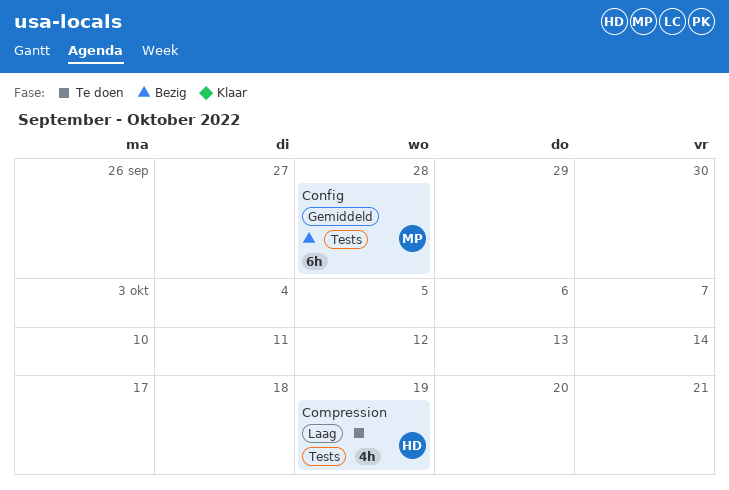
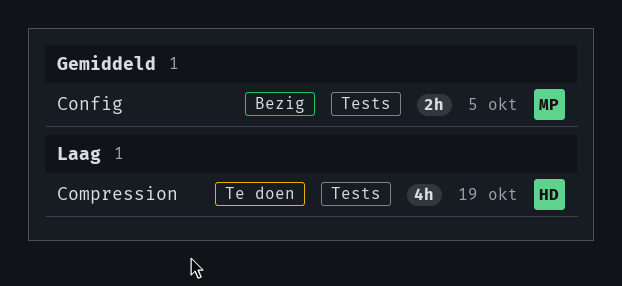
Config, estimate: 6h -> 2h
Config, due: Sep 28 -> Oct 5

